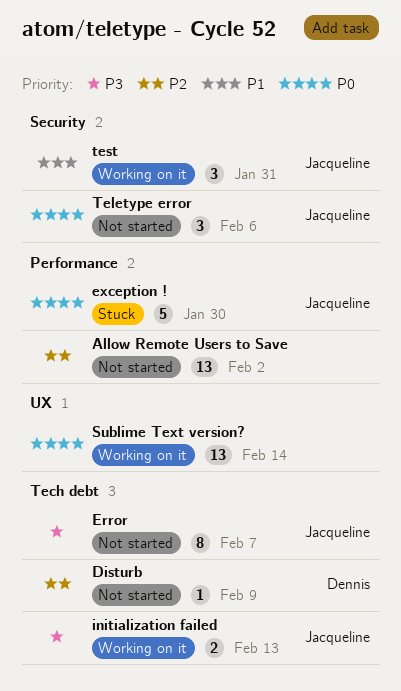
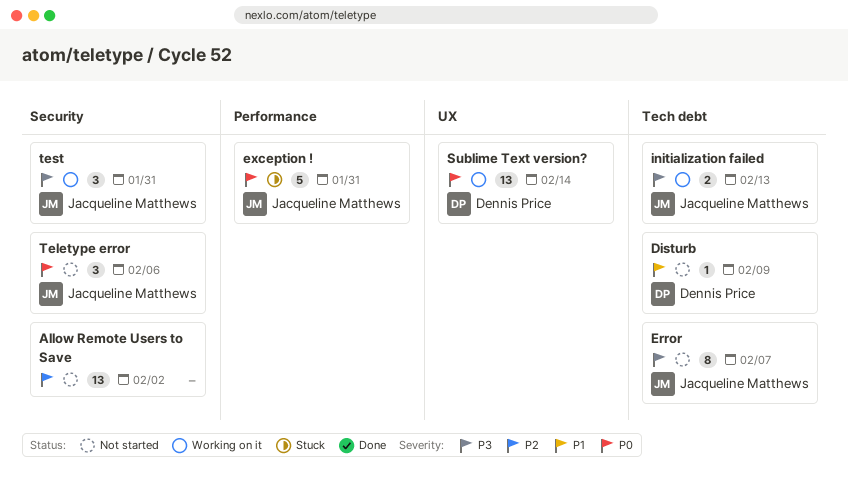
Allow Remote Users to Save, label: Performance -> Security
Disturb, priority: P2 -> P1
exception !, due: Jan 30 -> Jan 31
Sublime Text version?, owner: none -> Dennis Price
test, priority: P1 -> P3

